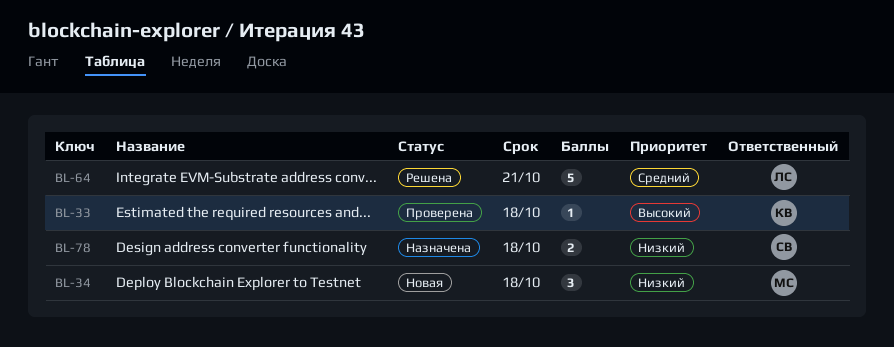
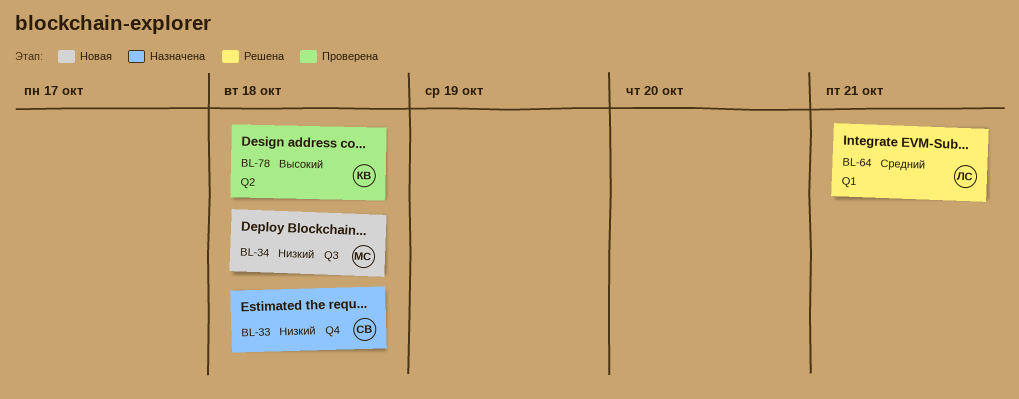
BL-33, status: Проверена -> Назначена
BL-33, owner: КВ -> СВ
BL-33, priority: Высокий -> Низкий
BL-78, status: Назначена -> Проверена
BL-78, owner: СВ -> КВ
BL-78, priority: Низкий -> Высокий

